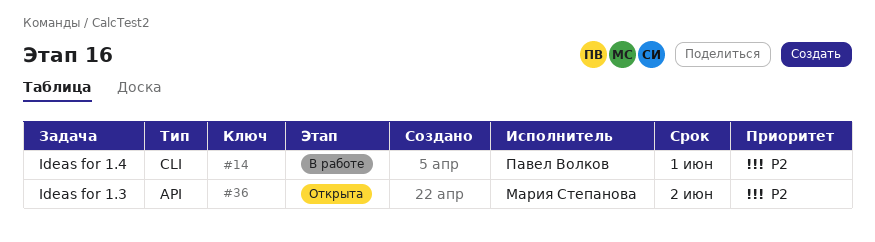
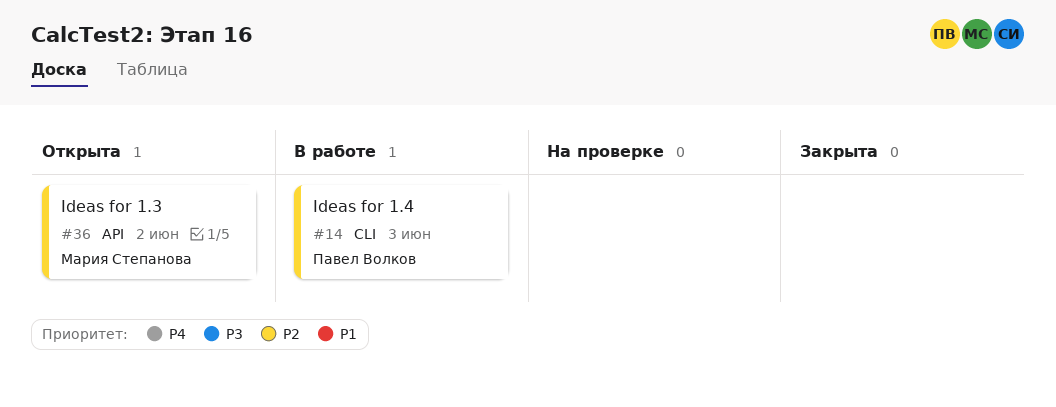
#14, due: Jun 1 -> Jun 3

